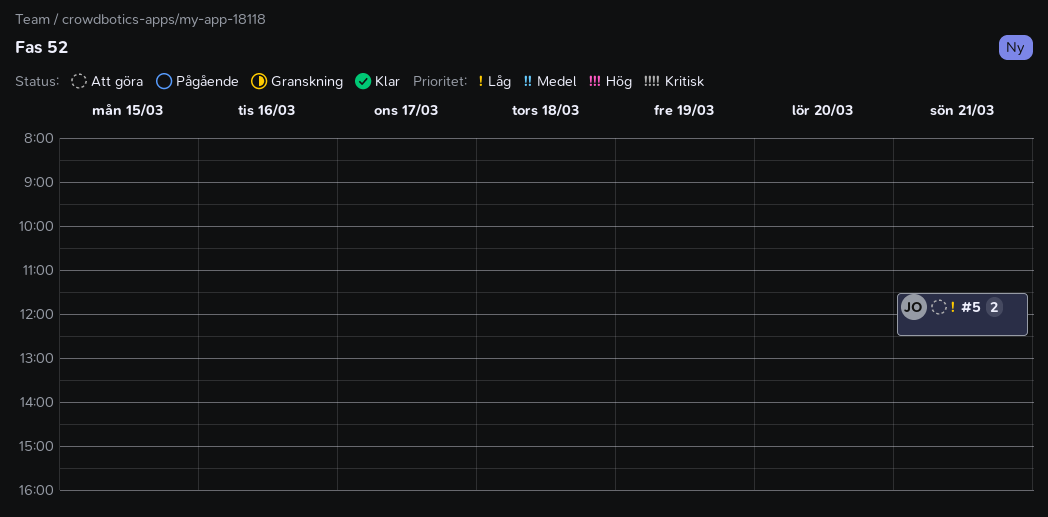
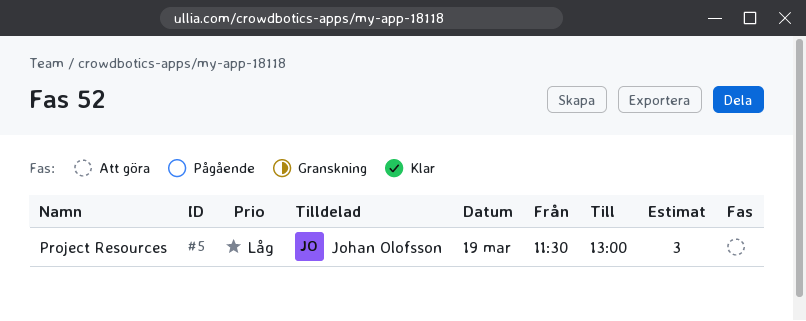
#5, estimate: 2 -> 3
#5, day: Mar 21 -> Mar 19
#5, ends: 12:30 -> 13:00

